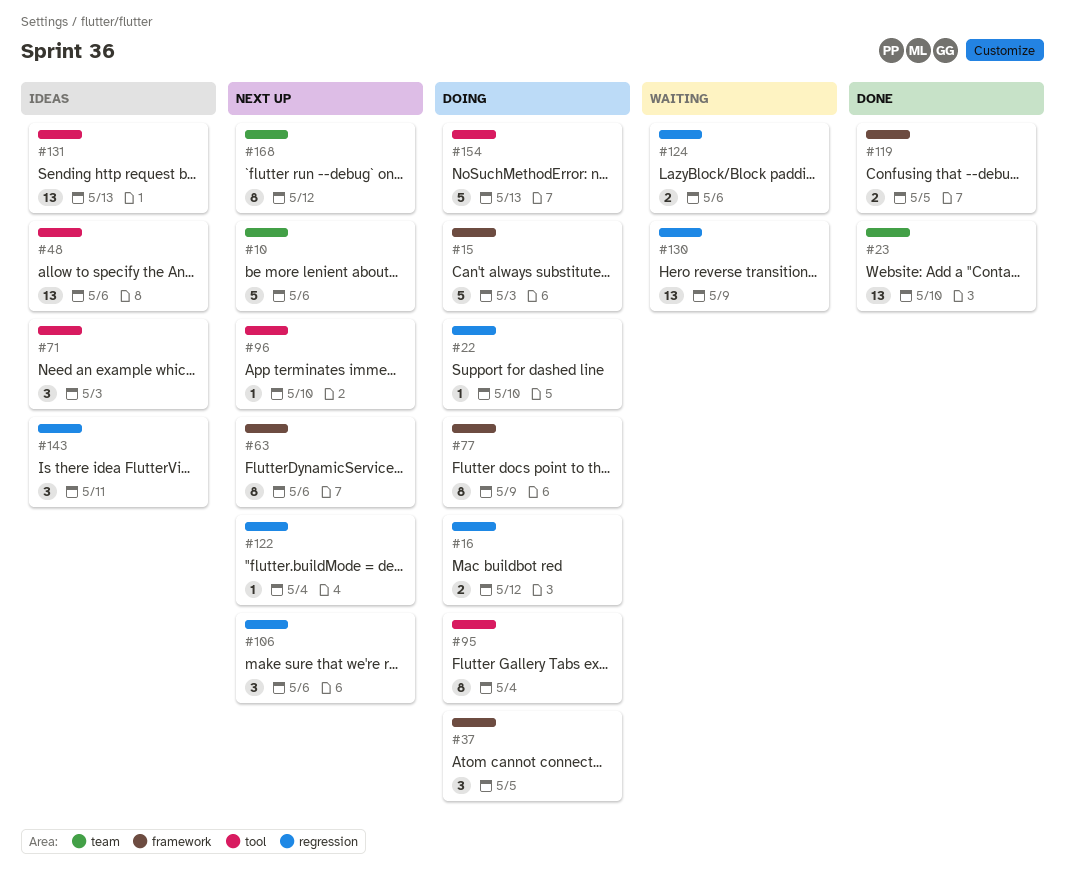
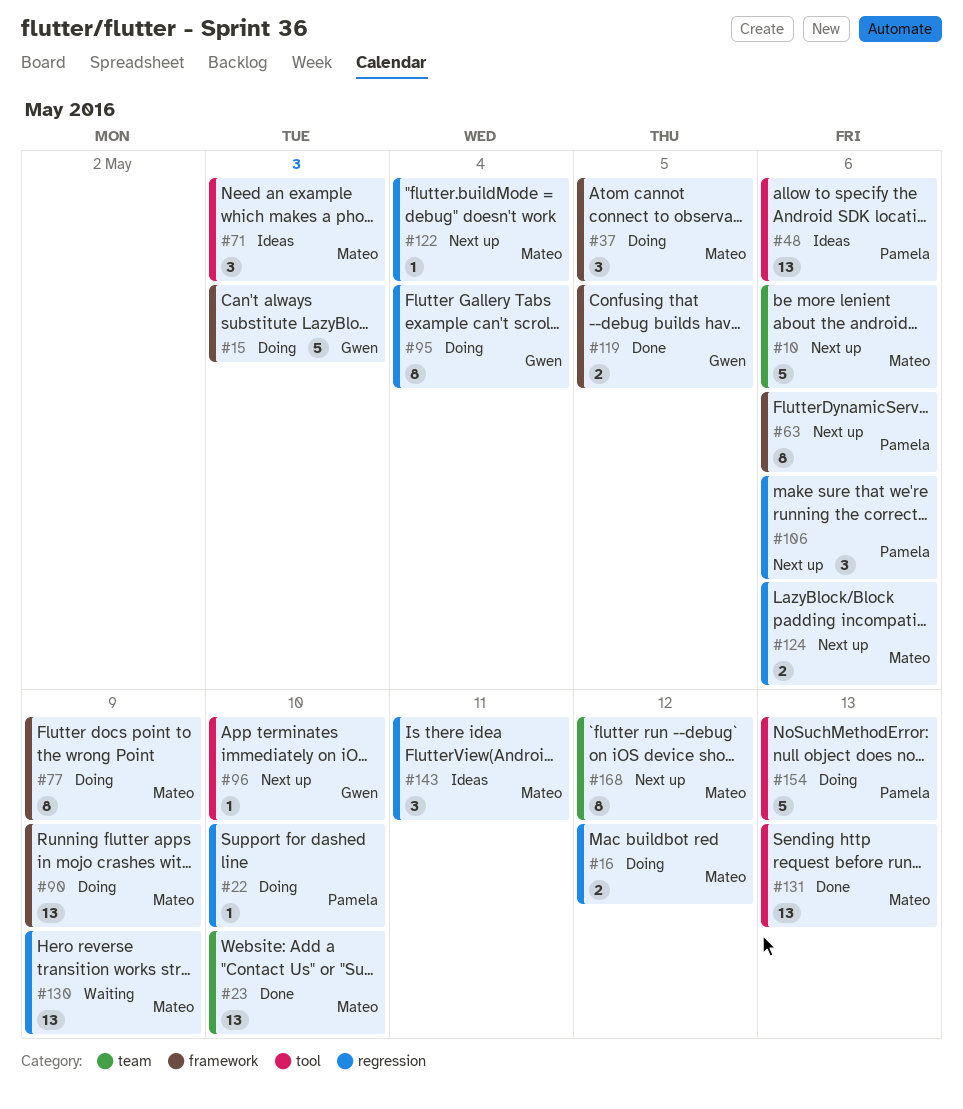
#90: none -> present
#95, label: tool -> regression
#124, status: Waiting -> Next up
#131, status: Ideas -> Done

